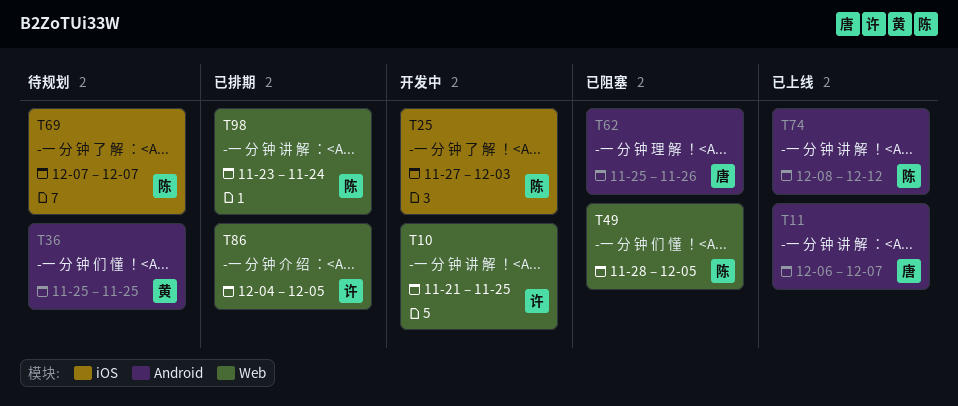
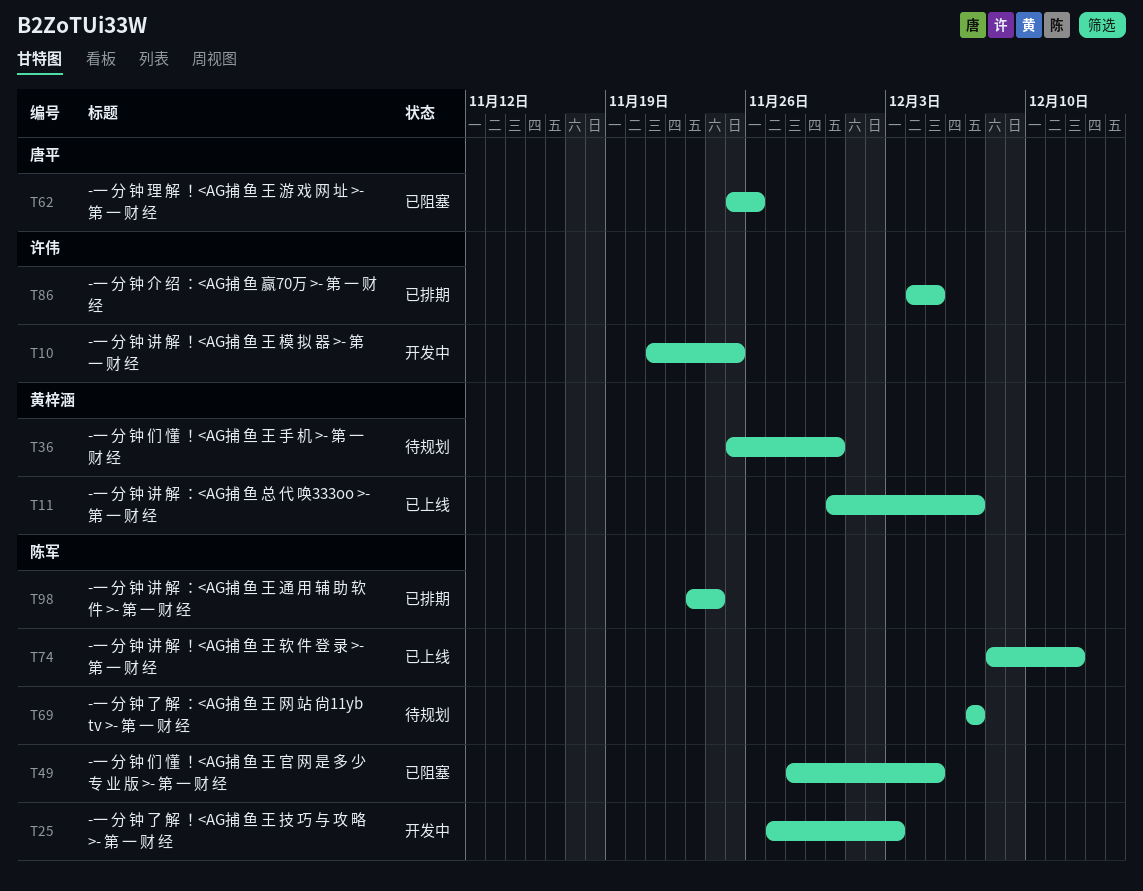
T11, owner: 唐平 -> 黄梓涵
T11, start: Dec 6 -> Nov 30
T36, due: Nov 25 -> Nov 30

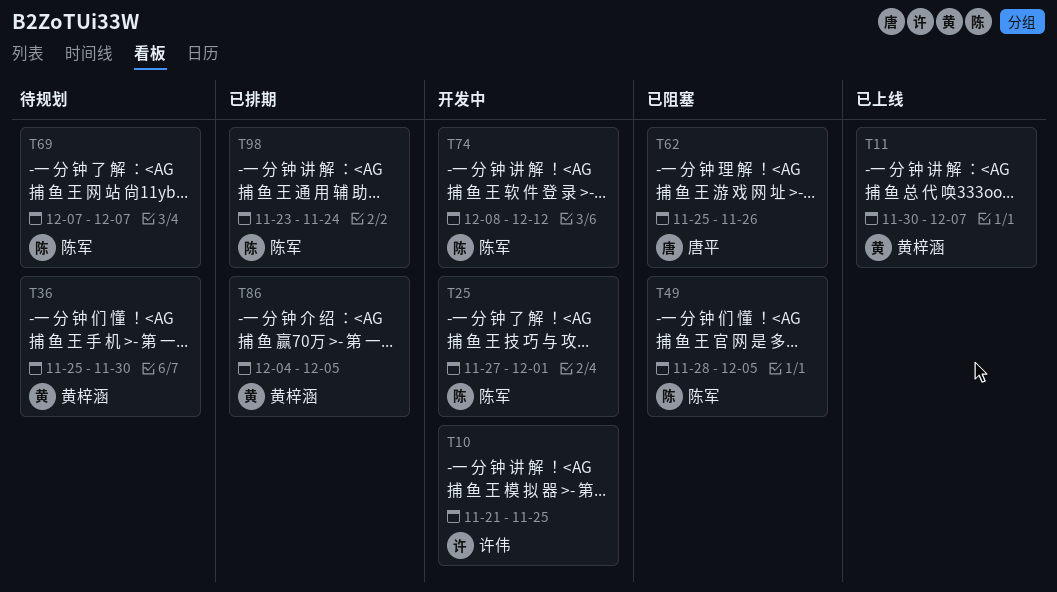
T25, due: Dec 3 -> Dec 1
T74, status: 已上线 -> 开发中
T86, owner: 许伟 -> 黄梓涵

